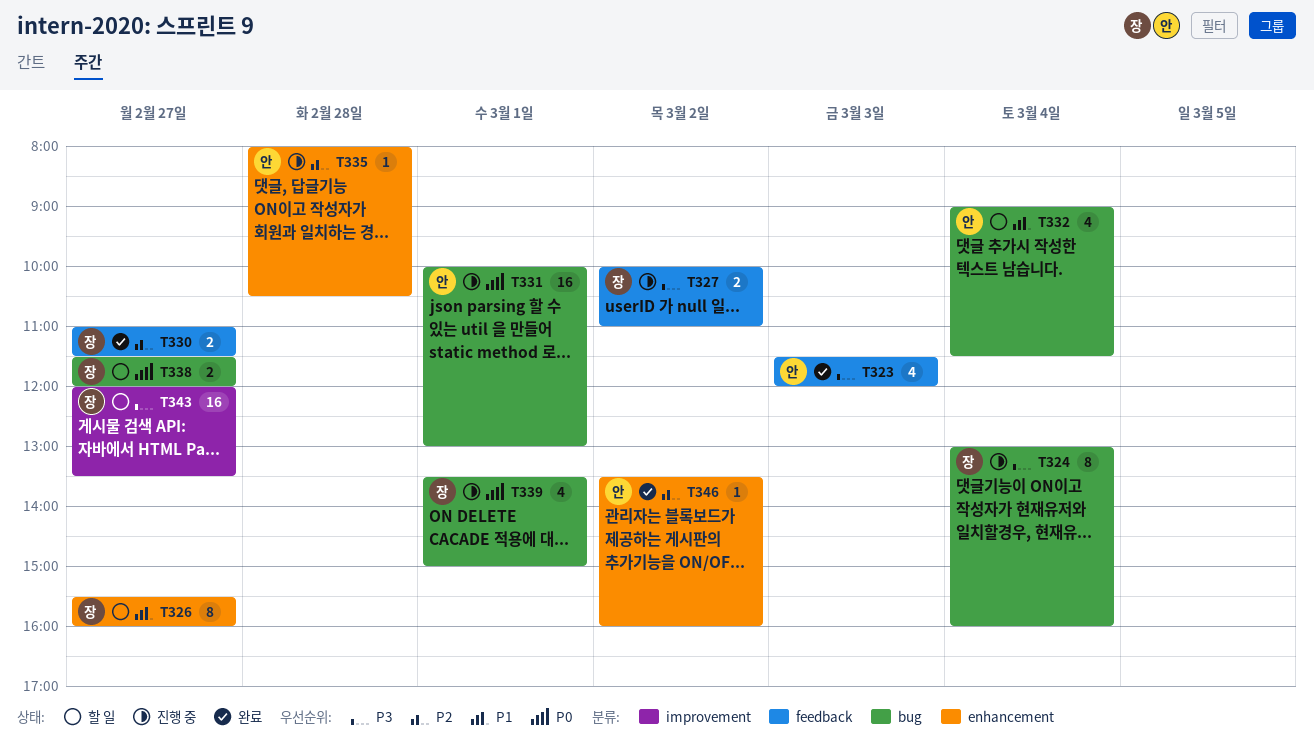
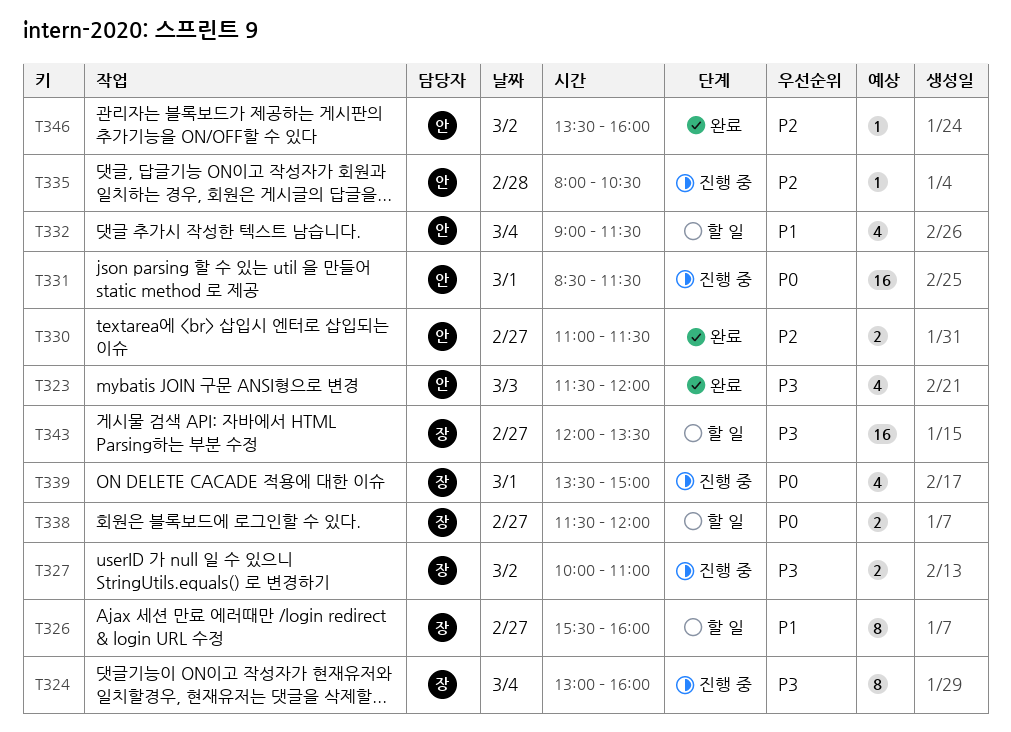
T330, owner: 장 -> 안
T331, begins: 10:00 -> 08:30
T331, ends: 13:00 -> 11:30

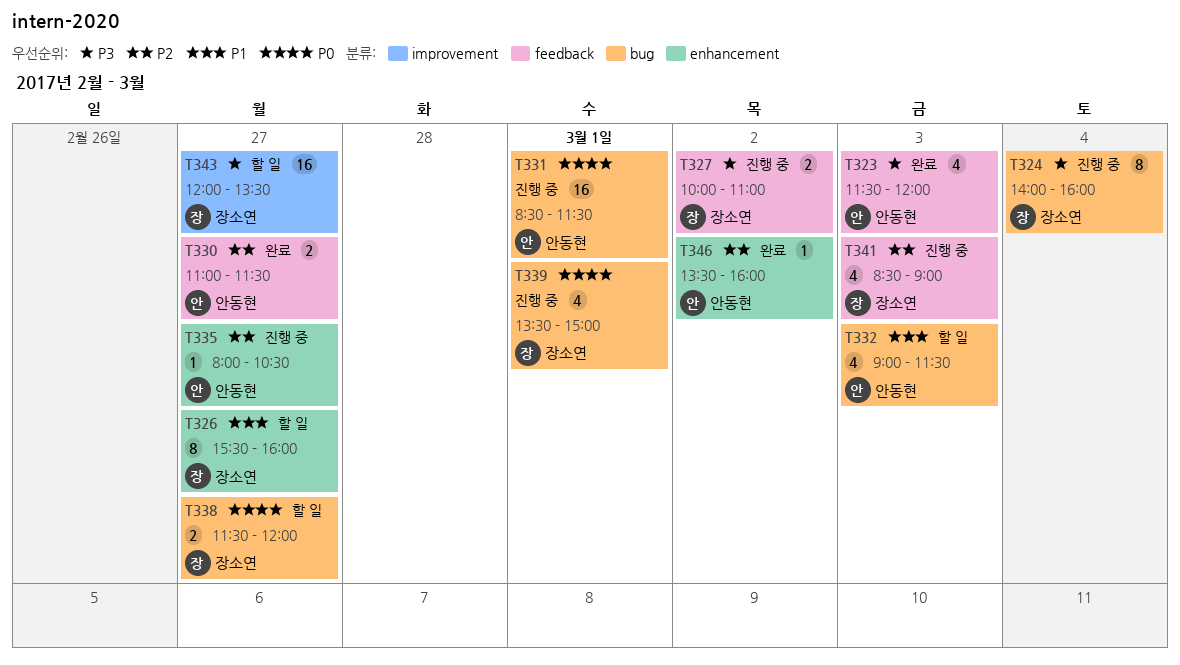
T324, begins: 13:00 -> 14:00
T332, day: Mar 4 -> Mar 3
T335, day: Feb 28 -> Feb 27
T341: none -> present

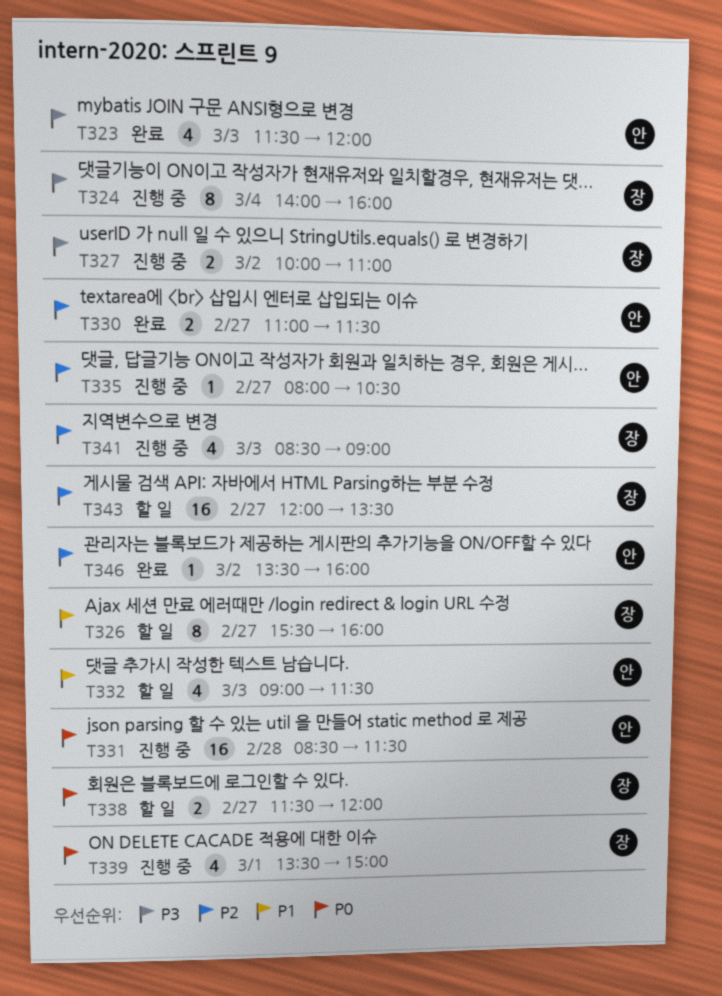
T331, day: Mar 1 -> Feb 28
T343, priority: P3 -> P2

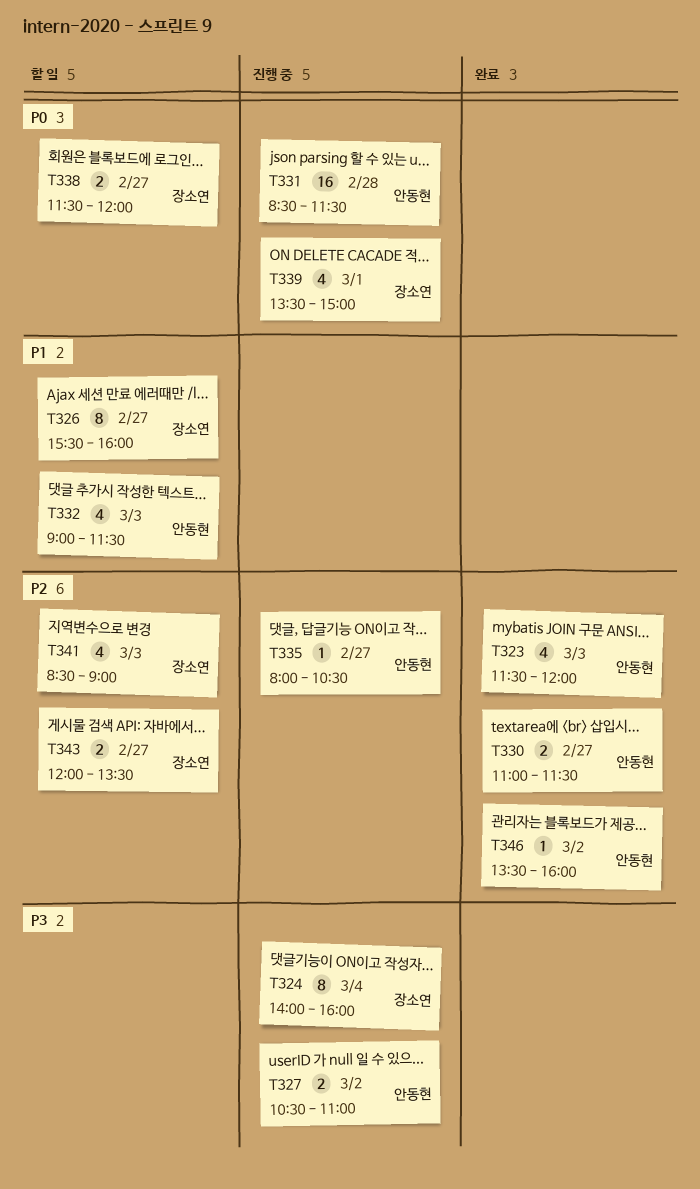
T323, priority: P3 -> P2
T327, owner: 장소연 -> 안동현
T327, begins: 10:00 -> 10:30
T341, status: 진행 중 -> 할 일
T343, estimate: 16 -> 2

